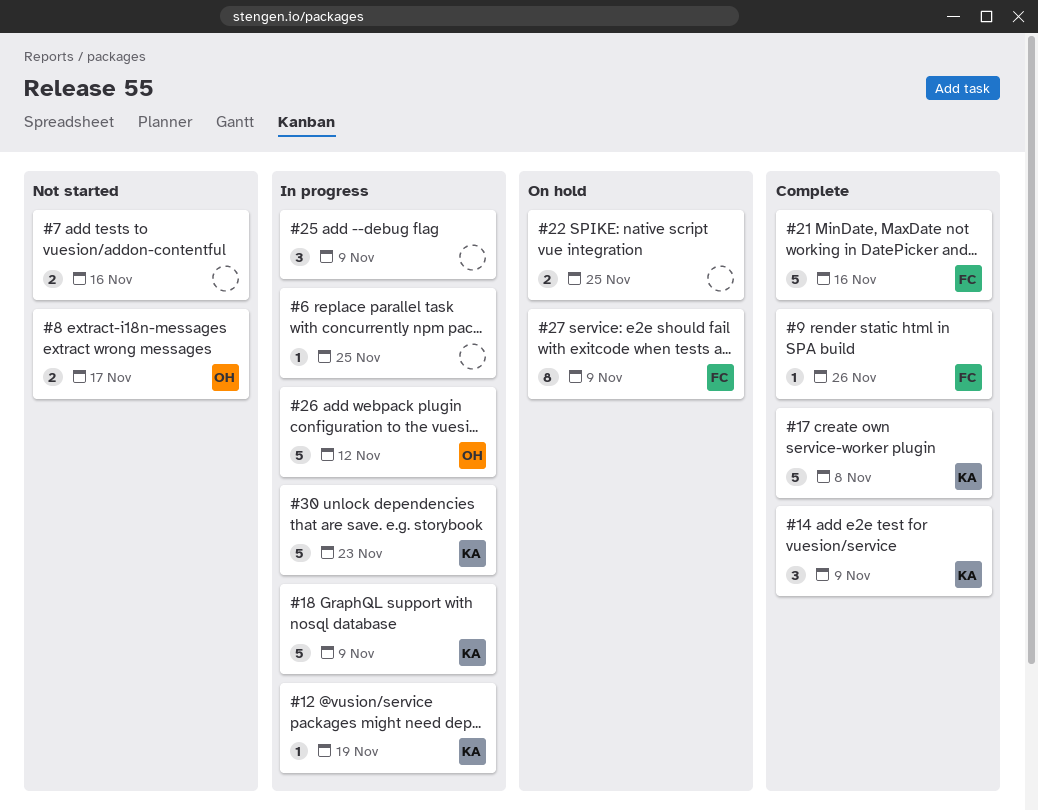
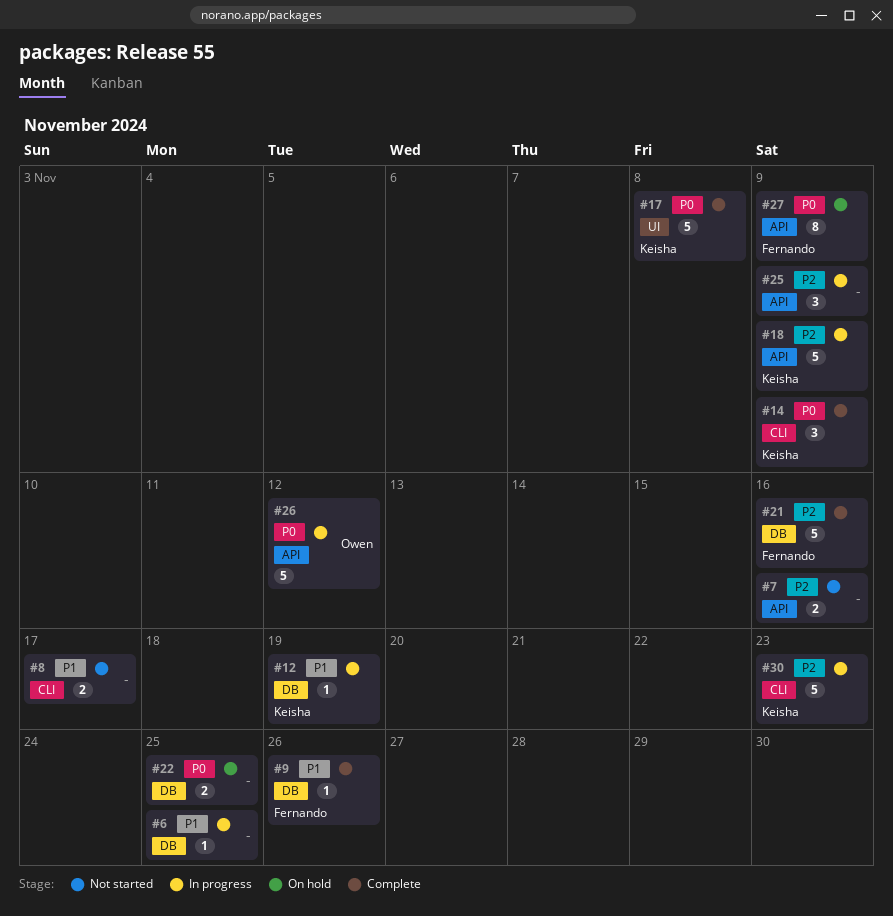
#8, owner: Owen -> none

